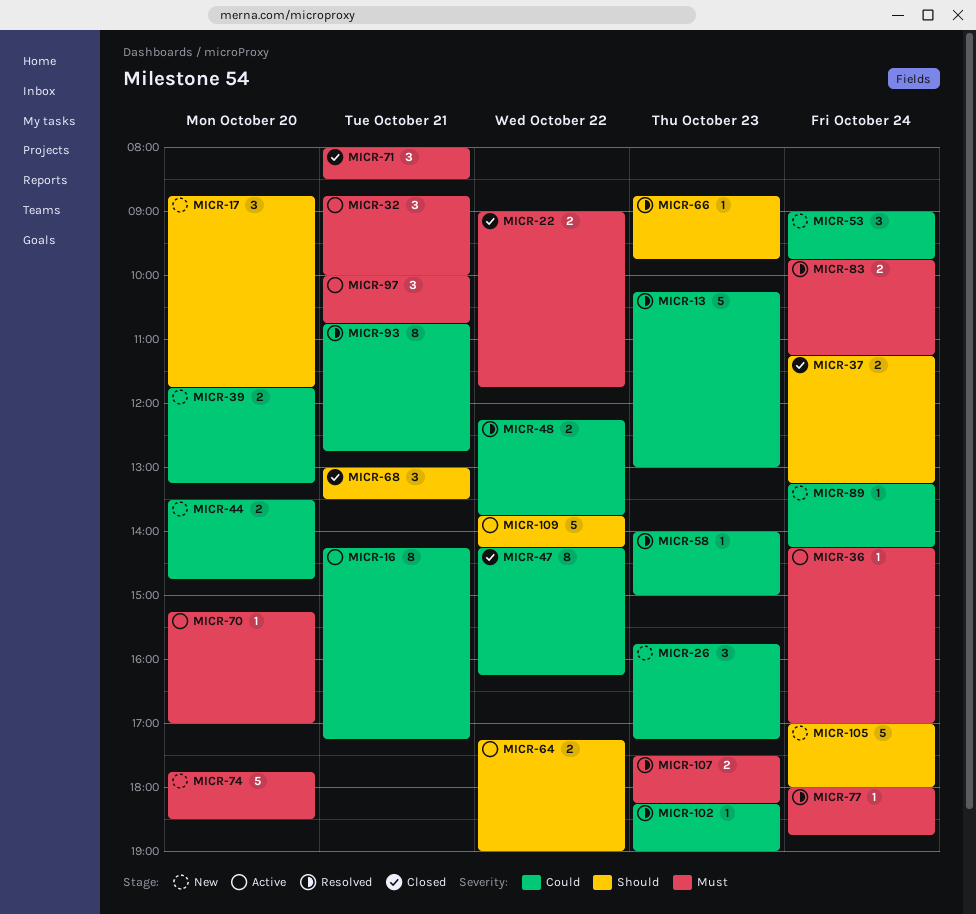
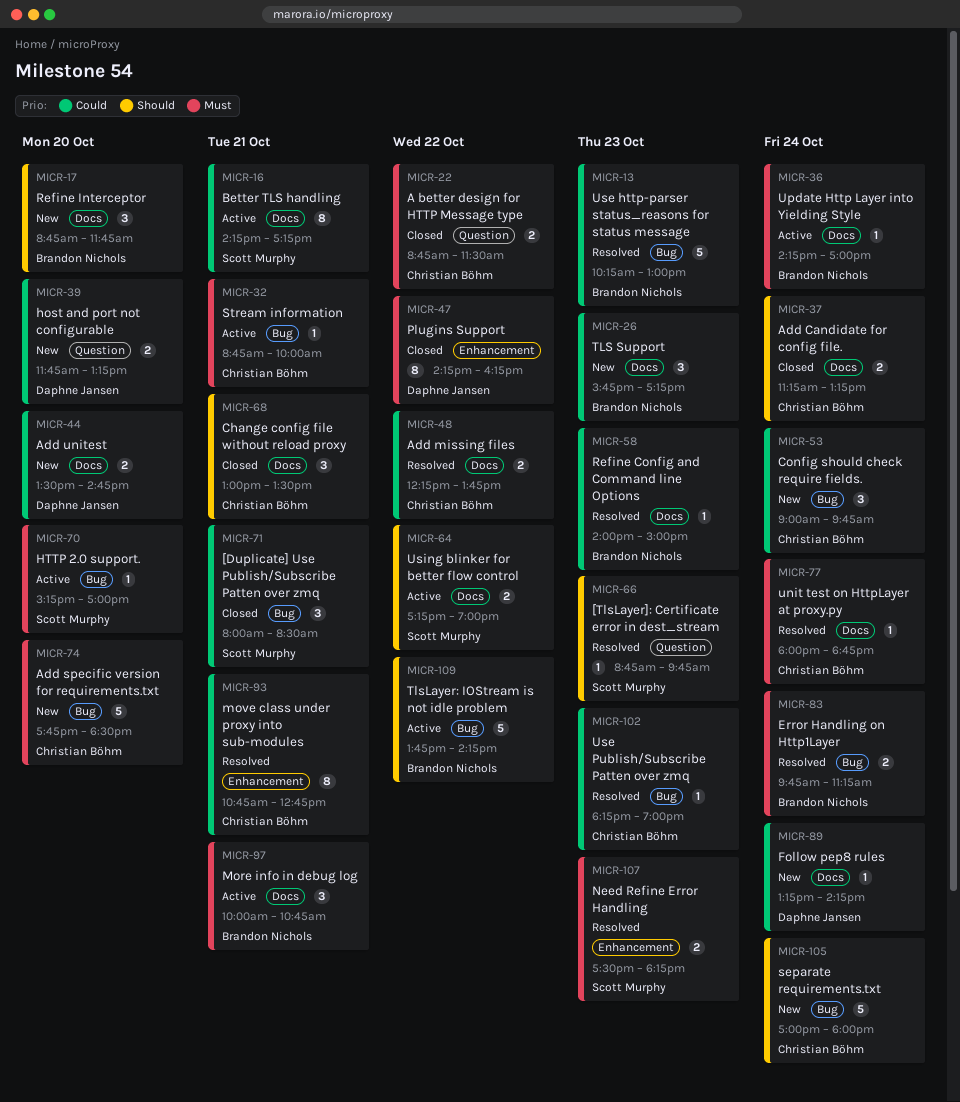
MICR-22, begins: 09:00 -> 08:45
MICR-22, ends: 11:45 -> 11:30
MICR-32, estimate: 3 -> 1
MICR-47, priority: Could -> Must
MICR-71, priority: Must -> Could

